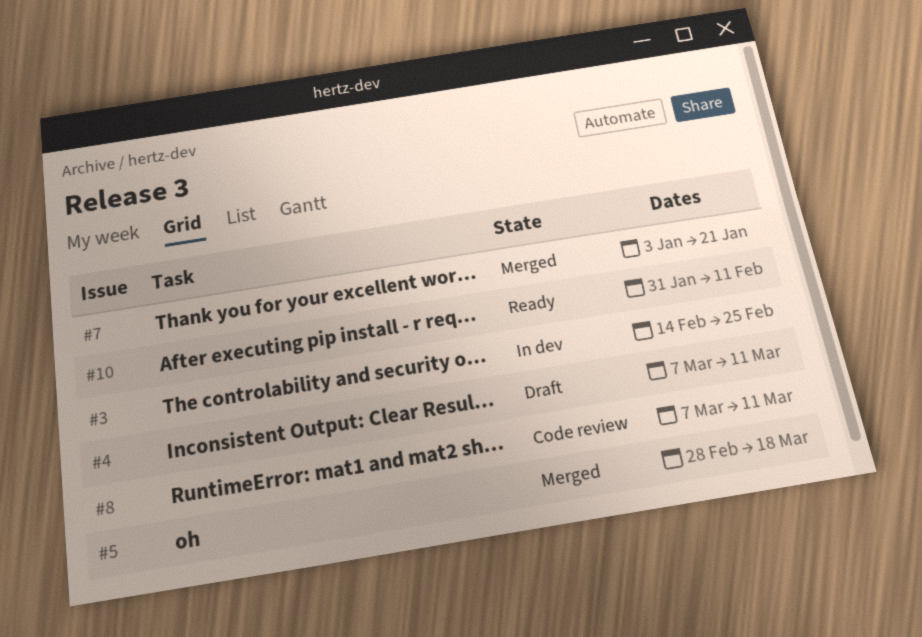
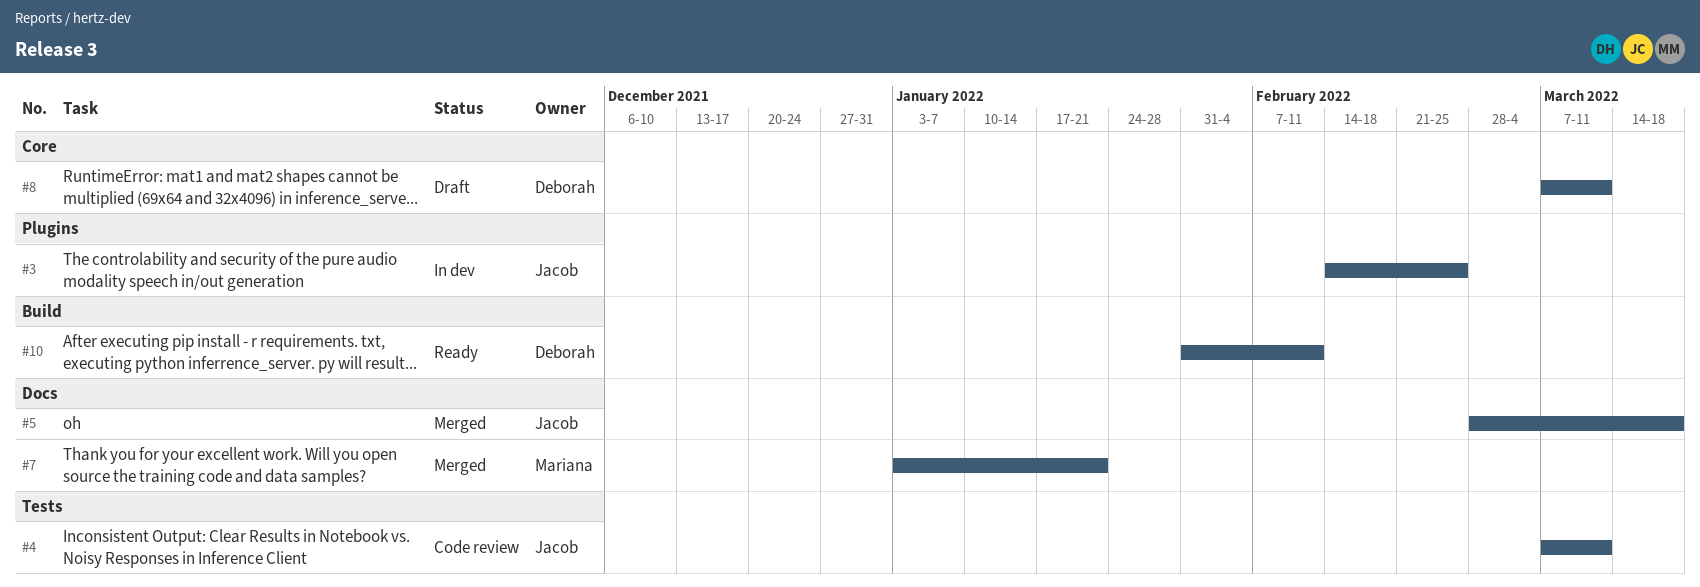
#4, status: Draft -> Code review
#8, status: Code review -> Draft

